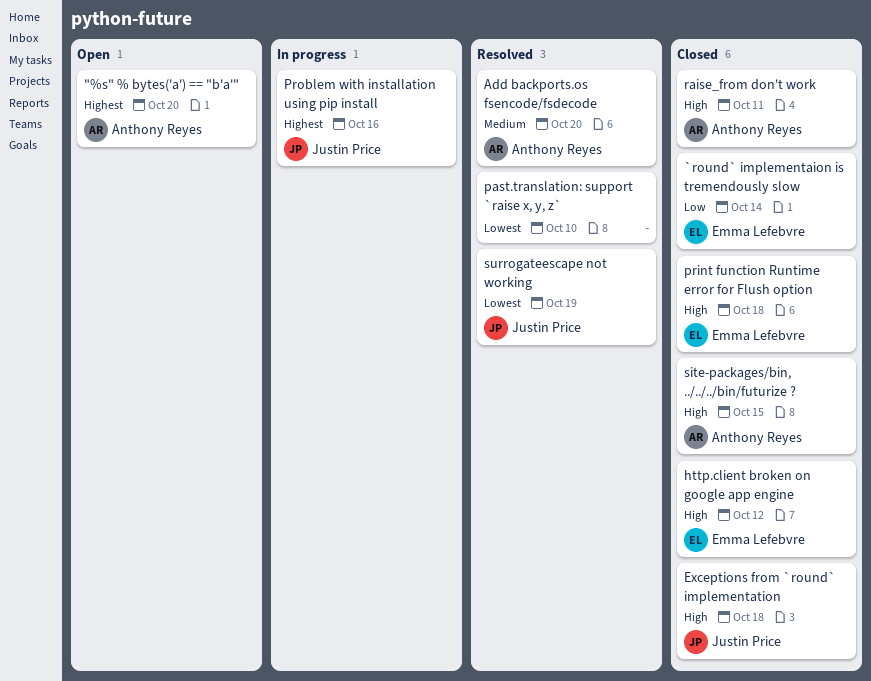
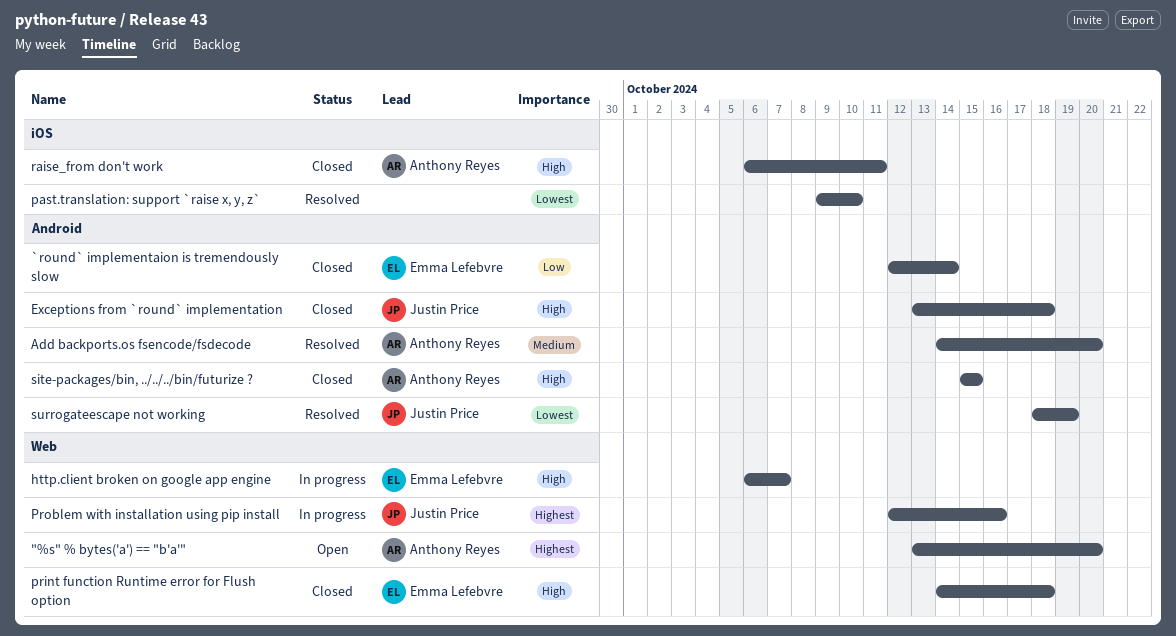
http.client broken on google app engine, status: Closed -> In progress
http.client broken on google app engine, due: Oct 12 -> Oct 7

